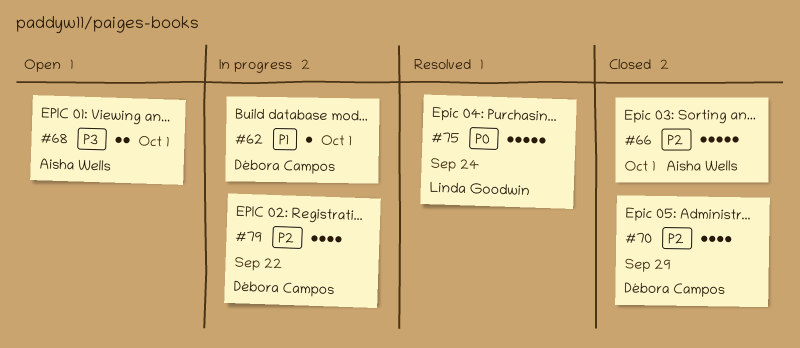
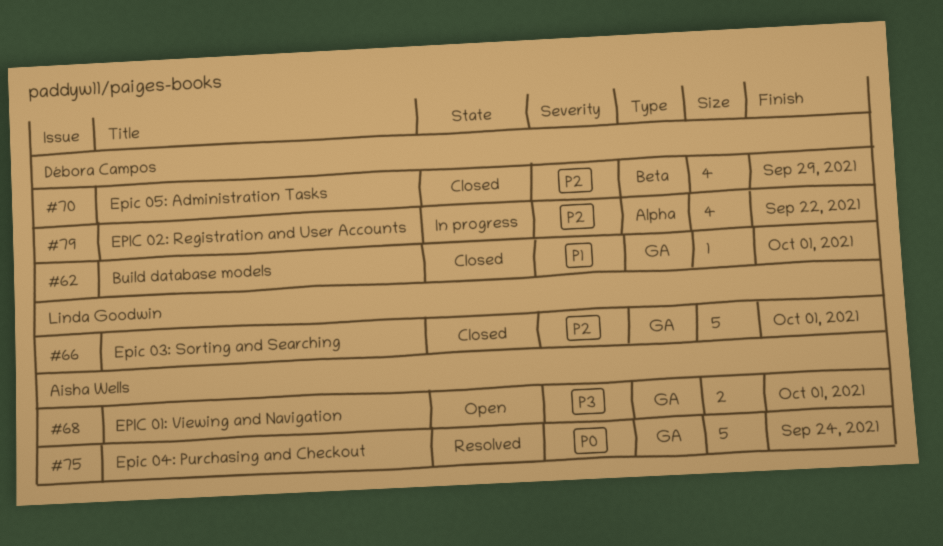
#62, status: In progress -> Closed
#66, owner: Aisha Wells -> Linda Goodwin
#75, owner: Linda Goodwin -> Aisha Wells

